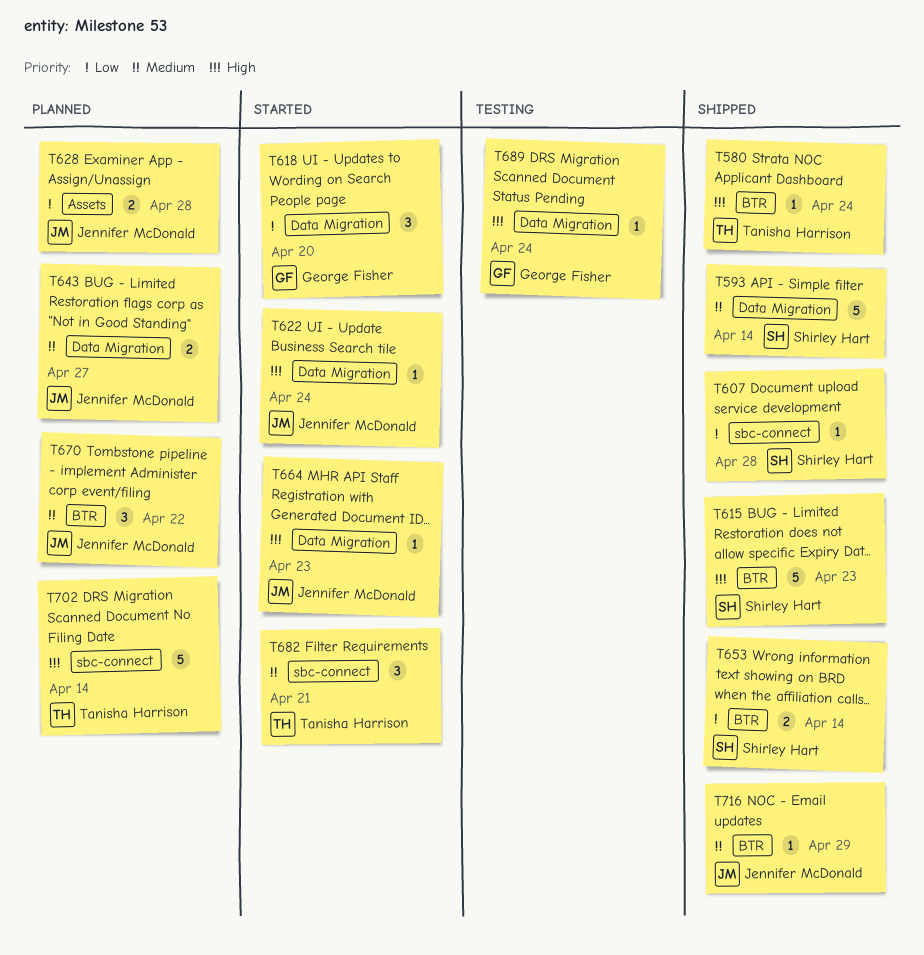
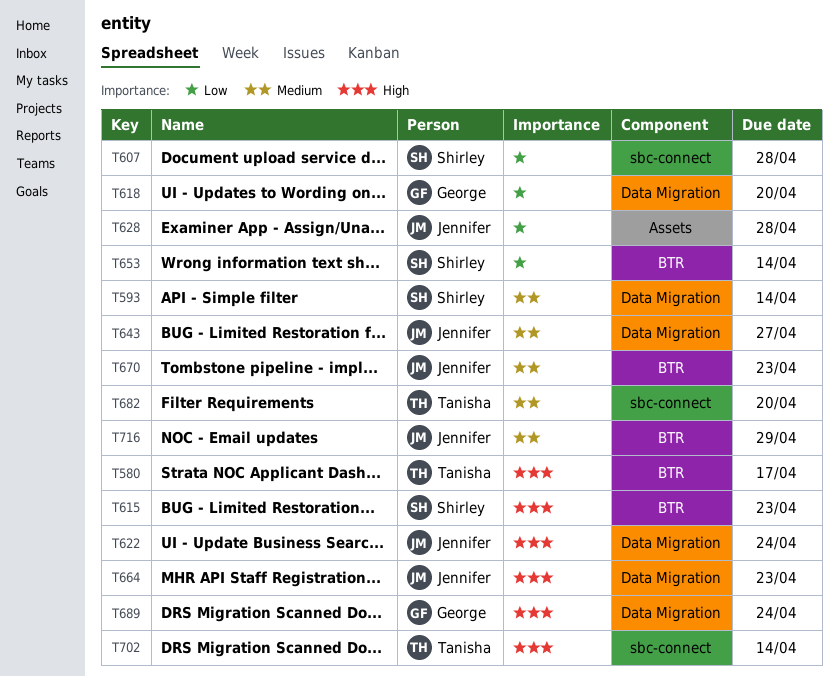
T580, due: Apr 24 -> Apr 17
T670, due: Apr 22 -> Apr 23
T682, due: Apr 21 -> Apr 20

